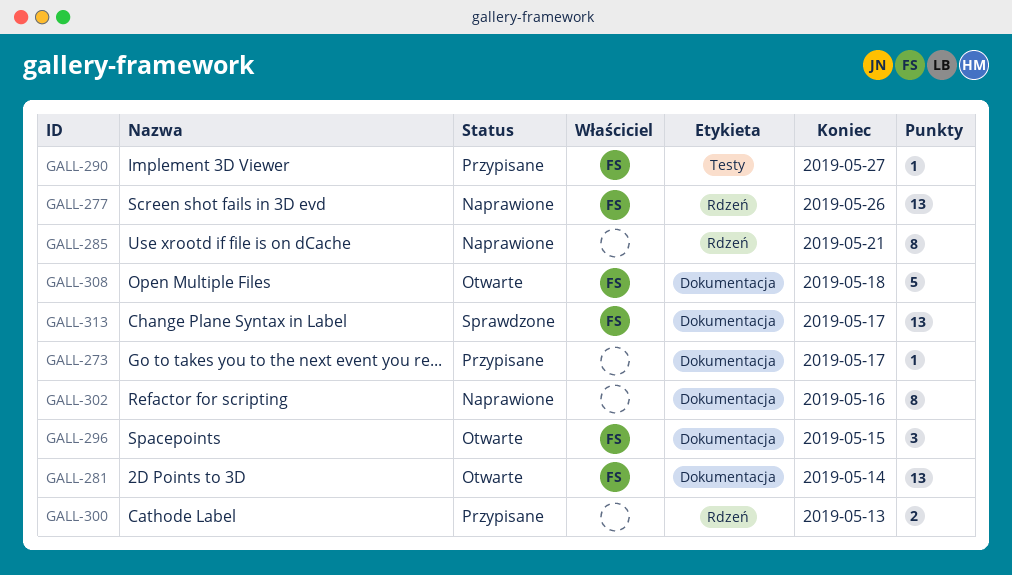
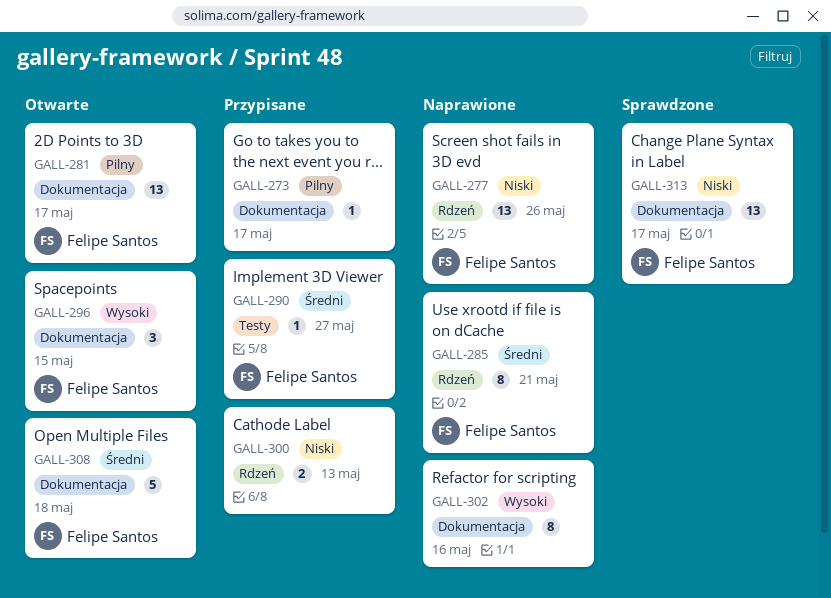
GALL-281, due: May 14 -> May 17
GALL-285, owner: none -> Felipe Santos

